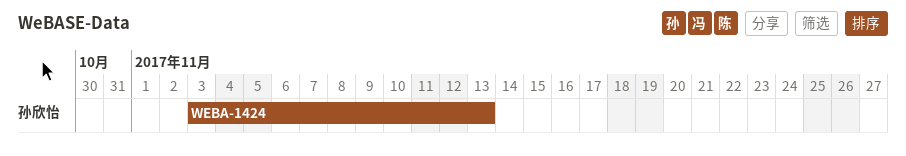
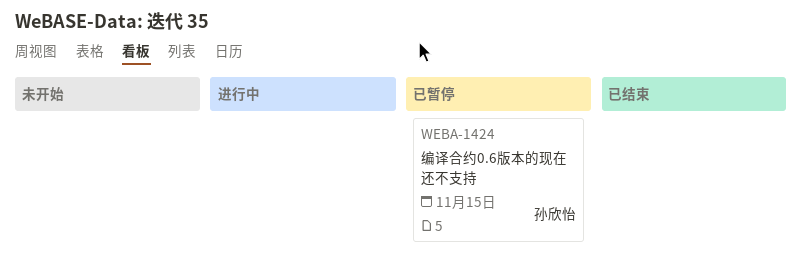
WEBA-1424, due: Nov 13 -> Nov 15

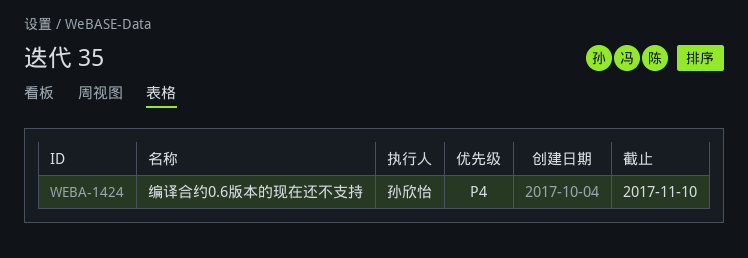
WEBA-1424, due: Nov 15 -> Nov 10

